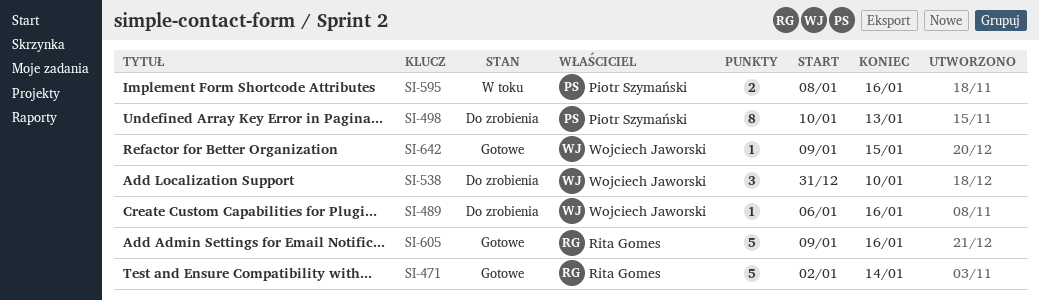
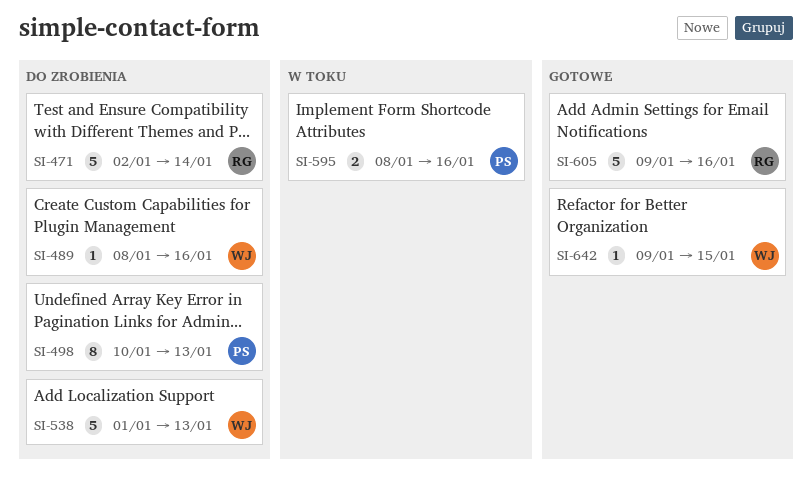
SI-471, status: Gotowe -> Do zrobienia
SI-489, start: Jan 6 -> Jan 8
SI-538, estimate: 3 -> 5
SI-538, start: Dec 31 -> Jan 1
SI-538, due: Jan 10 -> Jan 13

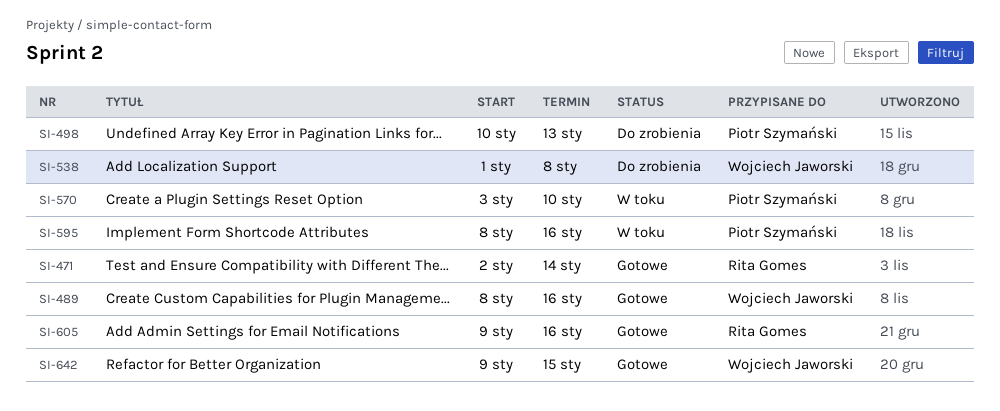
SI-471, status: Do zrobienia -> Gotowe
SI-489, status: Do zrobienia -> Gotowe
SI-538, due: Jan 13 -> Jan 8
SI-570: none -> present

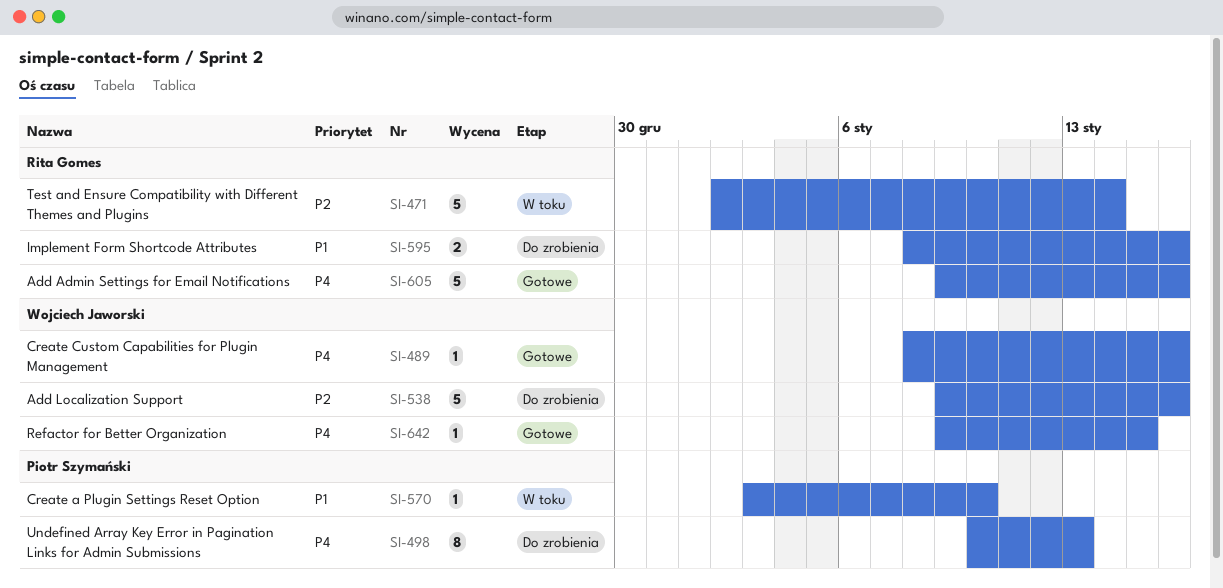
SI-471, status: Gotowe -> W toku
SI-538, start: Jan 1 -> Jan 9
SI-538, due: Jan 8 -> Jan 16
SI-595, status: W toku -> Do zrobienia
SI-595, owner: Piotr Szymański -> Rita Gomes

